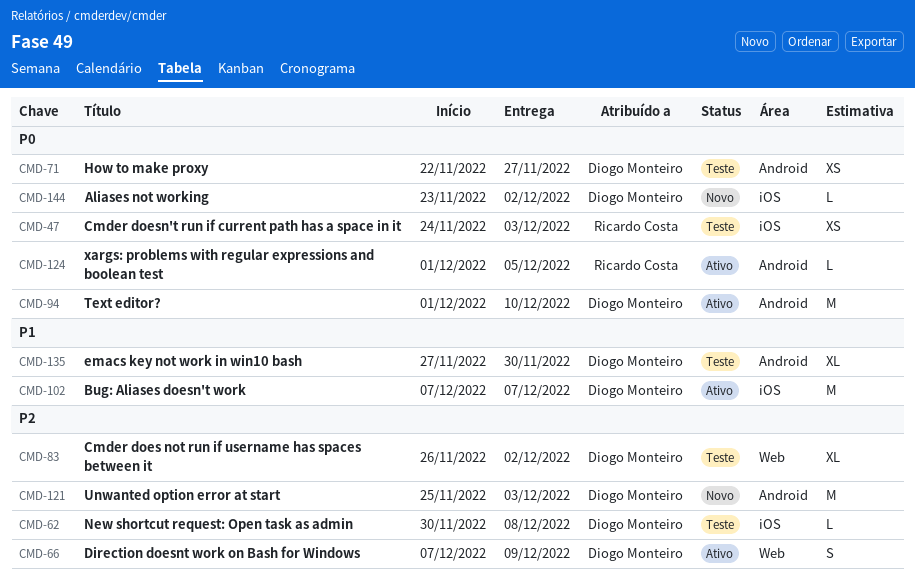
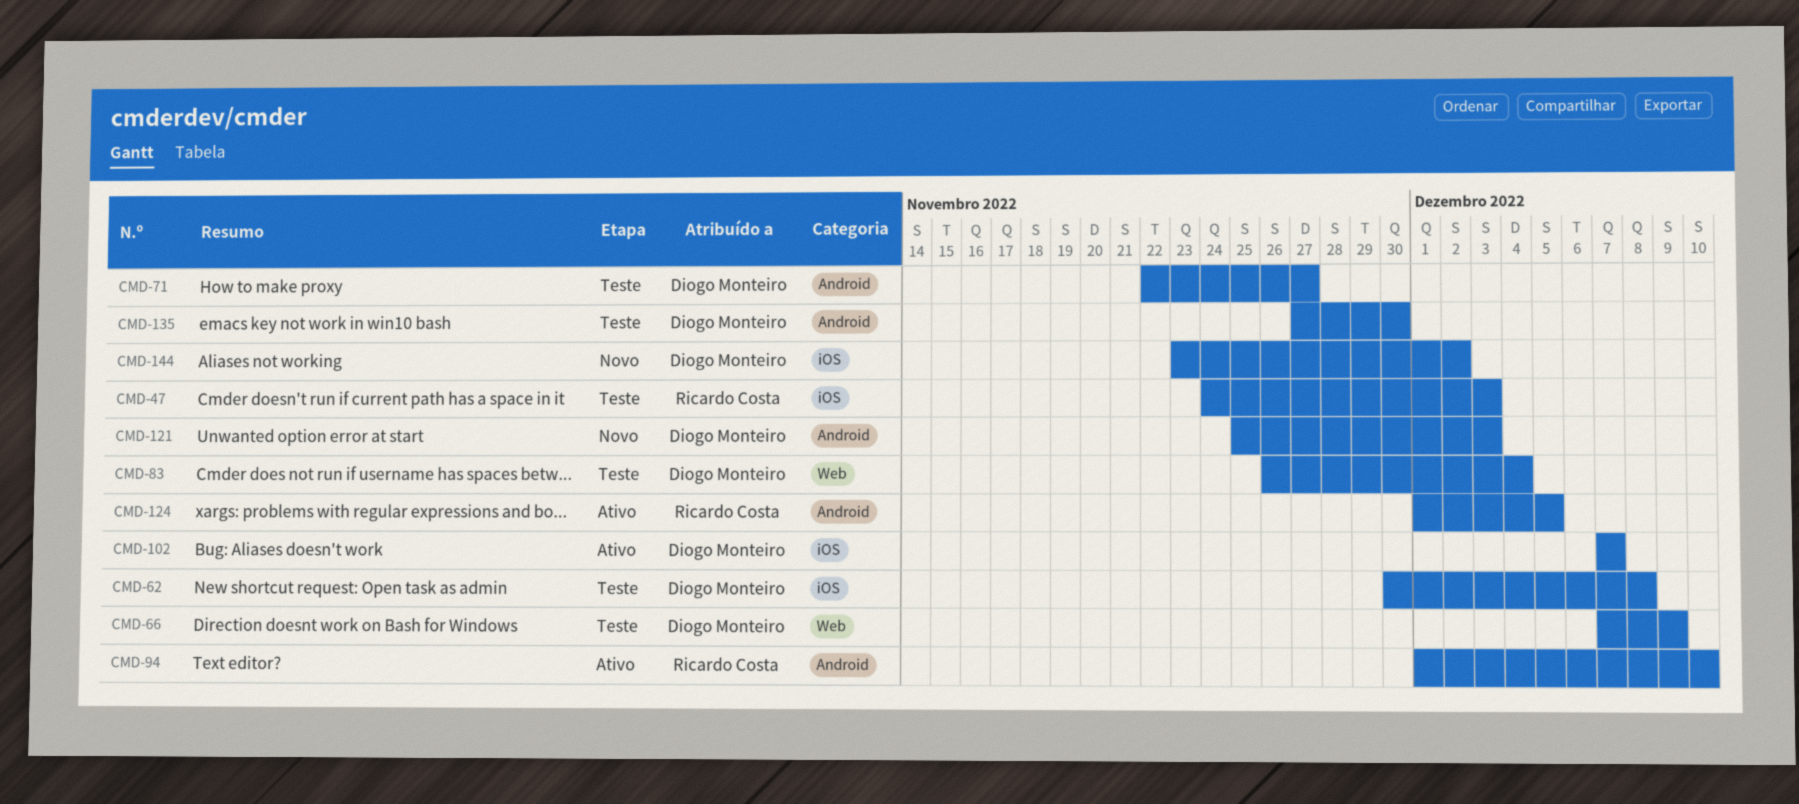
CMD-66, status: Ativo -> Teste
CMD-83, due: Dec 2 -> Dec 4
CMD-94, owner: Diogo Monteiro -> Ricardo Costa

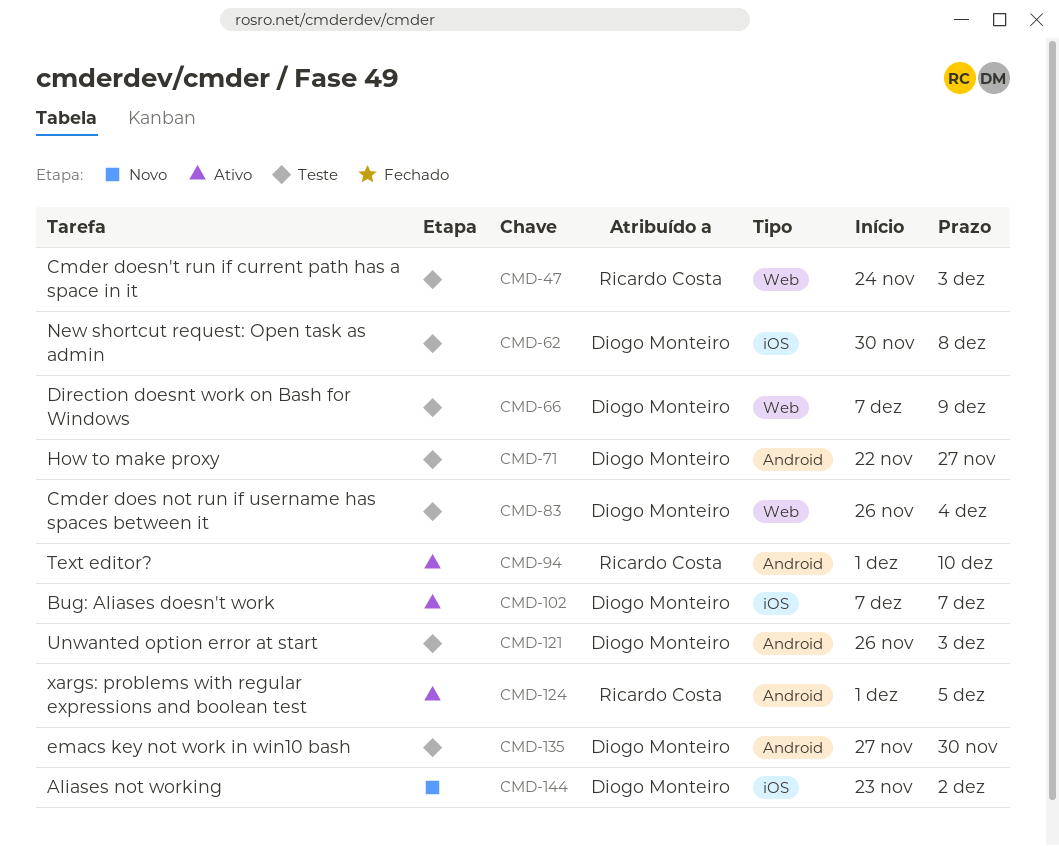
CMD-47, label: iOS -> Web
CMD-121, status: Novo -> Teste
CMD-121, start: Nov 25 -> Nov 26

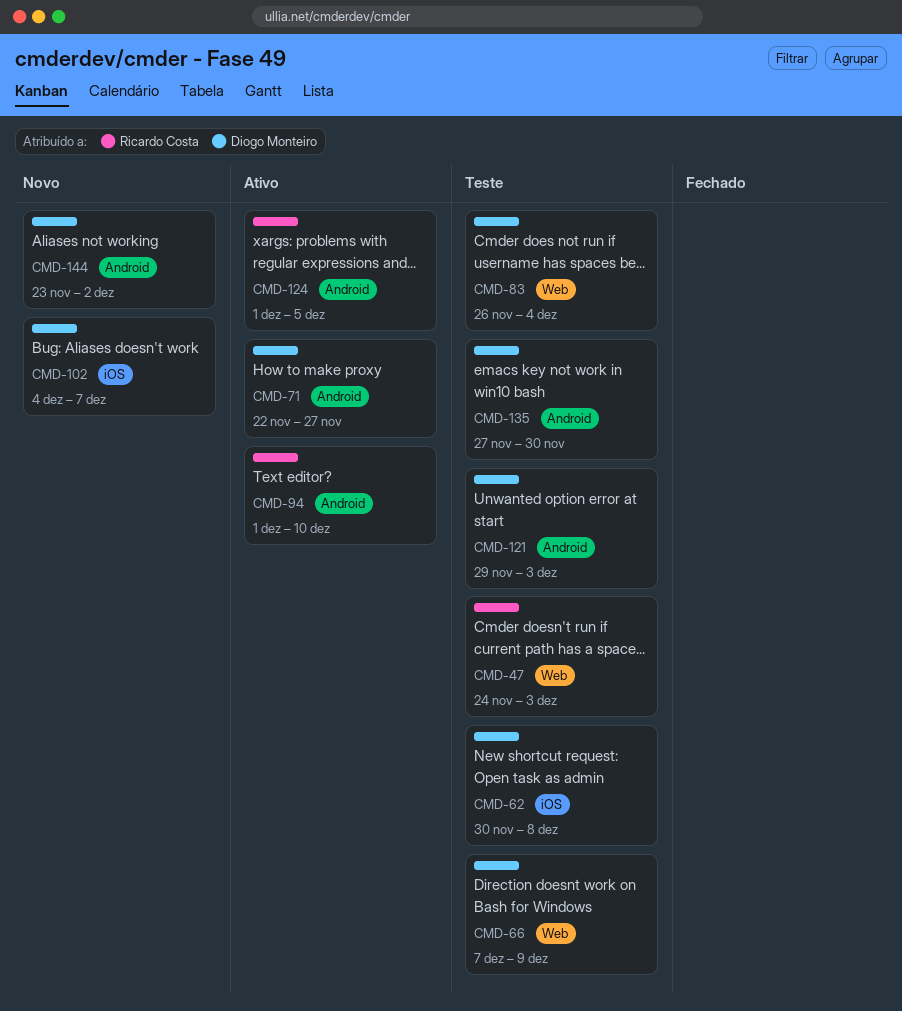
CMD-71, status: Teste -> Ativo
CMD-102, status: Ativo -> Novo
CMD-102, start: Dec 7 -> Dec 4
CMD-121, start: Nov 26 -> Nov 29
CMD-144, label: iOS -> Android

